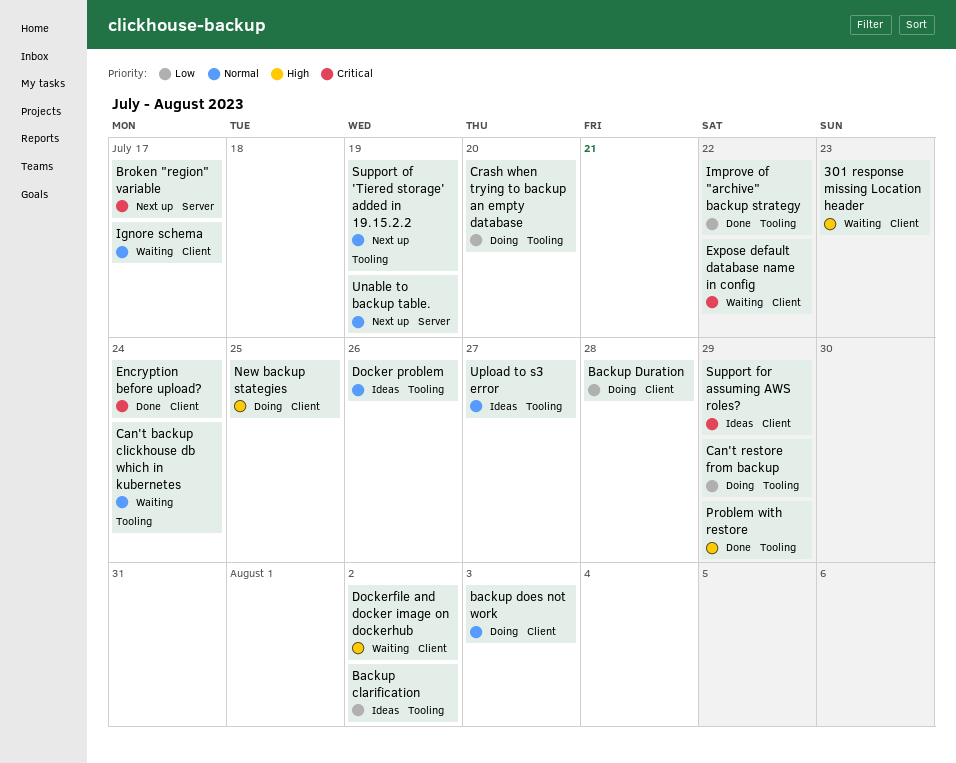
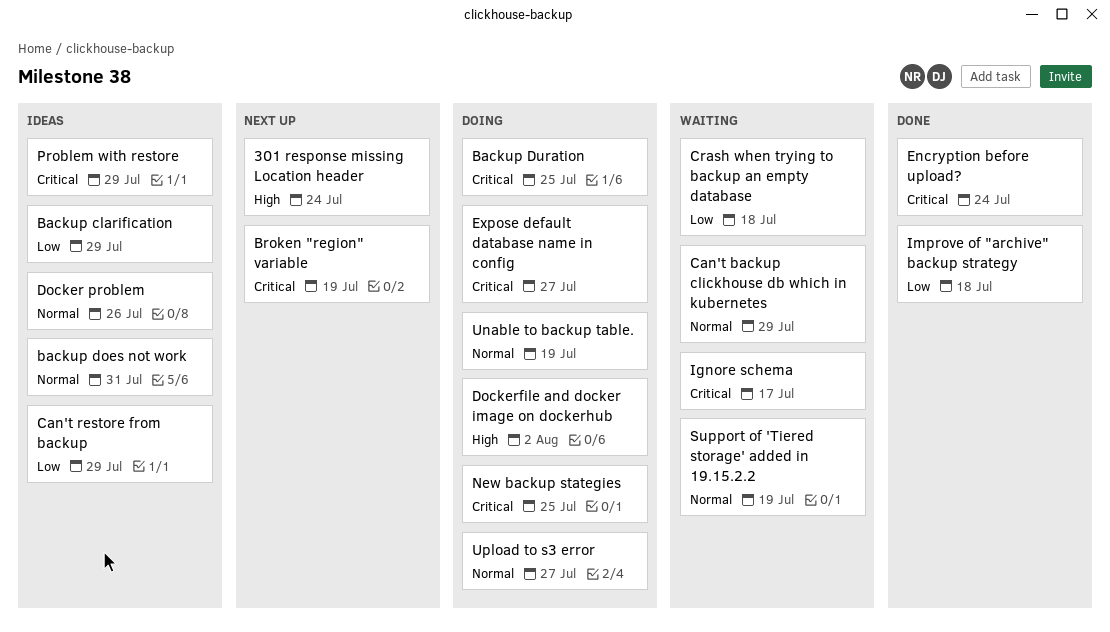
301 response missing Location header, status: Waiting -> Next up
301 response missing Location header, due: Jul 23 -> Jul 24
Backup clarification, due: Aug 2 -> Jul 29
backup does not work, status: Doing -> Ideas
backup does not work, due: Aug 3 -> Jul 31
Backup Duration, priority: Low -> Critical
Backup Duration, due: Jul 28 -> Jul 25
Broken "region" variable, due: Jul 17 -> Jul 19
Can't backup clickhouse db which in kubernetes, due: Jul 24 -> Jul 29
Can't restore from backup, status: Doing -> Ideas
Crash when trying to backup an empty database, status: Doing -> Waiting
Crash when trying to backup an empty database, due: Jul 20 -> Jul 18
Dockerfile and docker image on dockerhub, status: Waiting -> Doing
Expose default database name in config, status: Waiting -> Doing
Expose default database name in config, due: Jul 22 -> Jul 27
Ignore schema, priority: Normal -> Critical
Improve of "archive" backup strategy, due: Jul 22 -> Jul 18
New backup stategies, priority: High -> Critical
Problem with restore, status: Done -> Ideas
Problem with restore, priority: High -> Critical
Support for assuming AWS roles?: present -> none
Support of 'Tiered storage' added in 19.15.2.2, status: Next up -> Waiting
Unable to backup table., status: Next up -> Doing
Upload to s3 error, status: Ideas -> Doing

